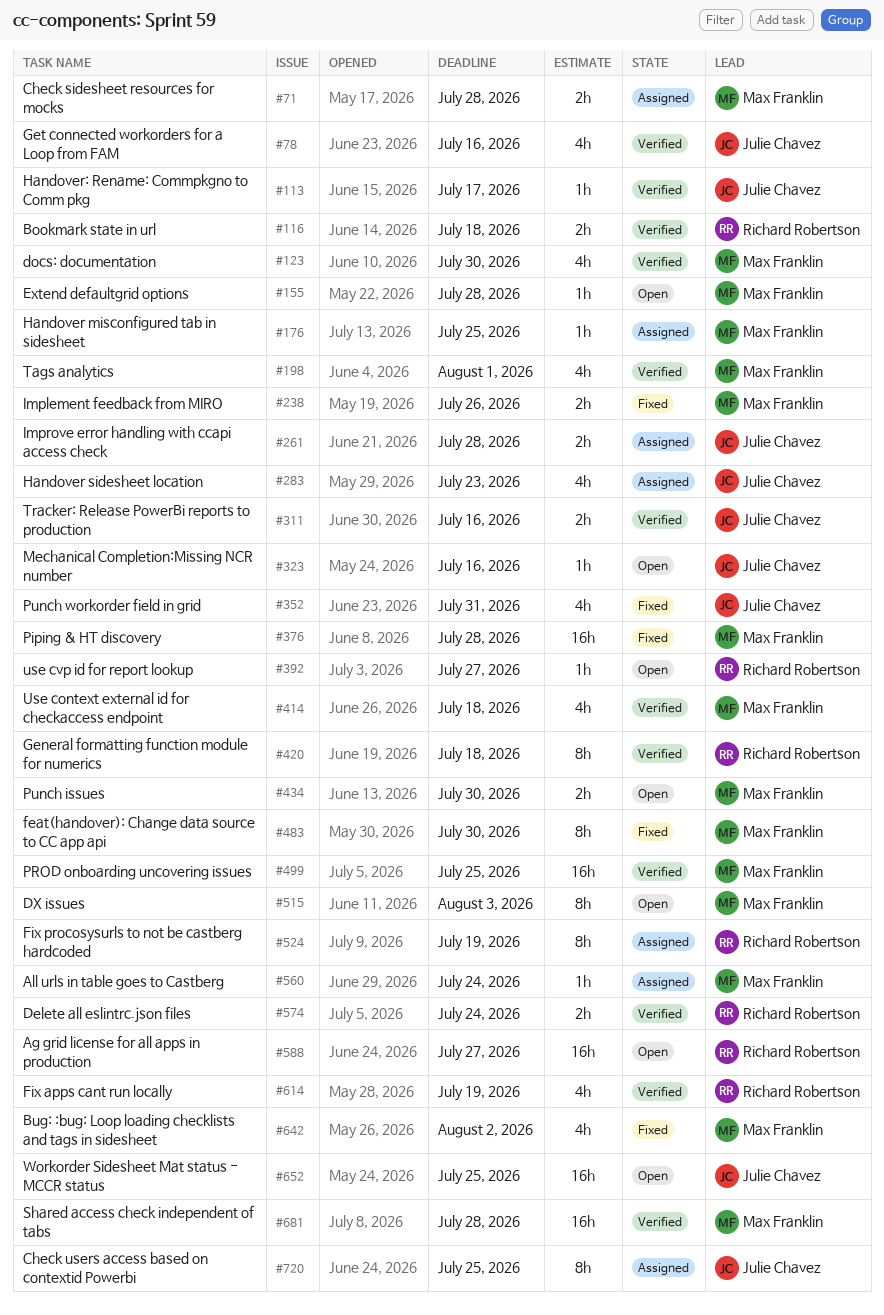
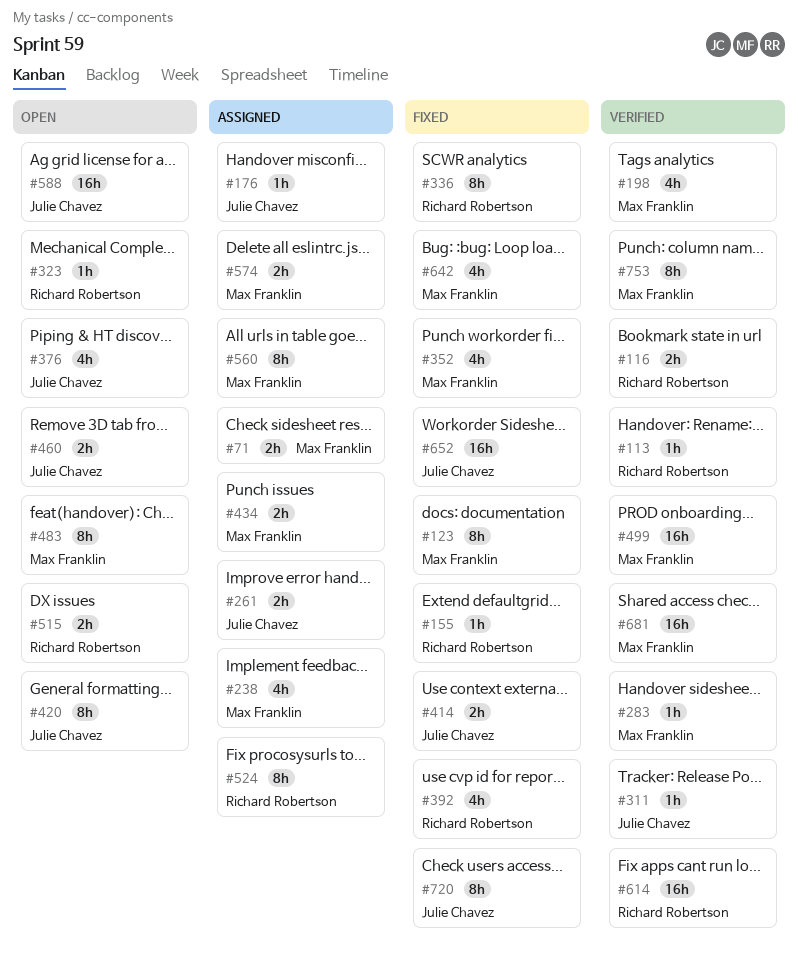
#78: present -> none
#113, owner: Julie Chavez -> Richard Robertson
#123, status: Verified -> Fixed
#123, estimate: 4h -> 8h
#155, status: Open -> Fixed
#155, owner: Max Franklin -> Richard Robertson
#176, owner: Max Franklin -> Julie Chavez
#238, status: Fixed -> Assigned
#238, estimate: 2h -> 4h
#283, status: Assigned -> Verified
#283, owner: Julie Chavez -> Max Franklin
#283, estimate: 4h -> 1h
#311, estimate: 2h -> 1h
#323, owner: Julie Chavez -> Richard Robertson
#336: none -> present
#352, owner: Julie Chavez -> Max Franklin
#376, status: Fixed -> Open
#376, owner: Max Franklin -> Julie Chavez
#376, estimate: 16h -> 4h
#392, status: Open -> Fixed
#392, estimate: 1h -> 4h
#414, status: Verified -> Fixed
#414, owner: Max Franklin -> Julie Chavez
#414, estimate: 4h -> 2h
#420, status: Verified -> Open
#420, owner: Richard Robertson -> Julie Chavez
#434, status: Open -> Assigned
#460: none -> present
#483, status: Fixed -> Open
#515, owner: Max Franklin -> Richard Robertson
#515, estimate: 8h -> 2h
#560, estimate: 1h -> 8h
#574, status: Verified -> Assigned
#574, owner: Richard Robertson -> Max Franklin
#588, owner: Richard Robertson -> Julie Chavez
#614, estimate: 4h -> 16h
#652, status: Open -> Fixed
#720, status: Assigned -> Fixed
#753: none -> present

